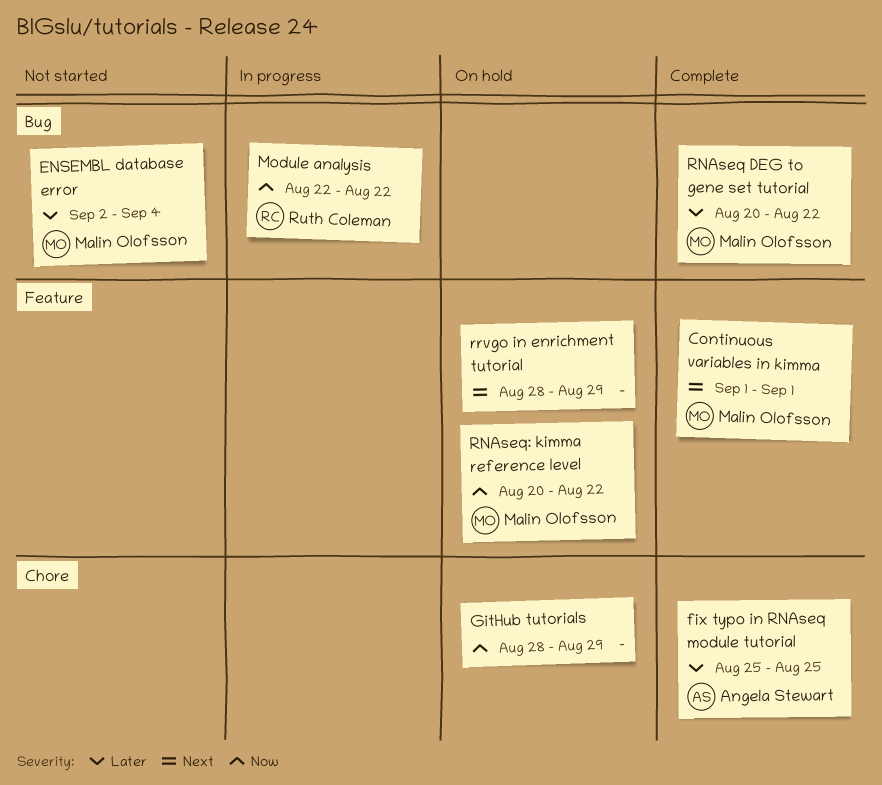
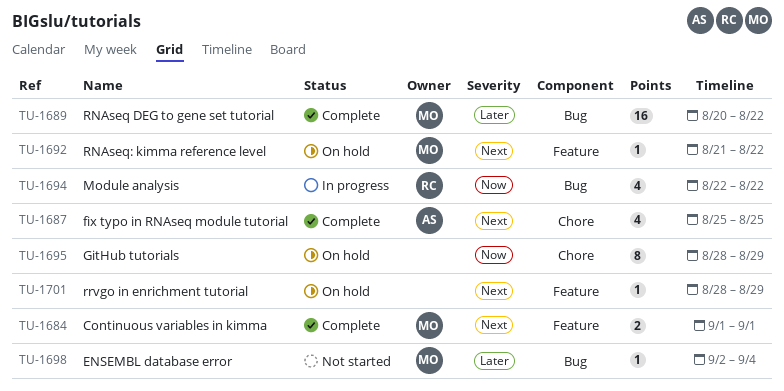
fix typo in RNAseq module tutorial, priority: Later -> Next
RNAseq: kimma reference level, priority: Now -> Next
RNAseq: kimma reference level, start: Aug 20 -> Aug 21

